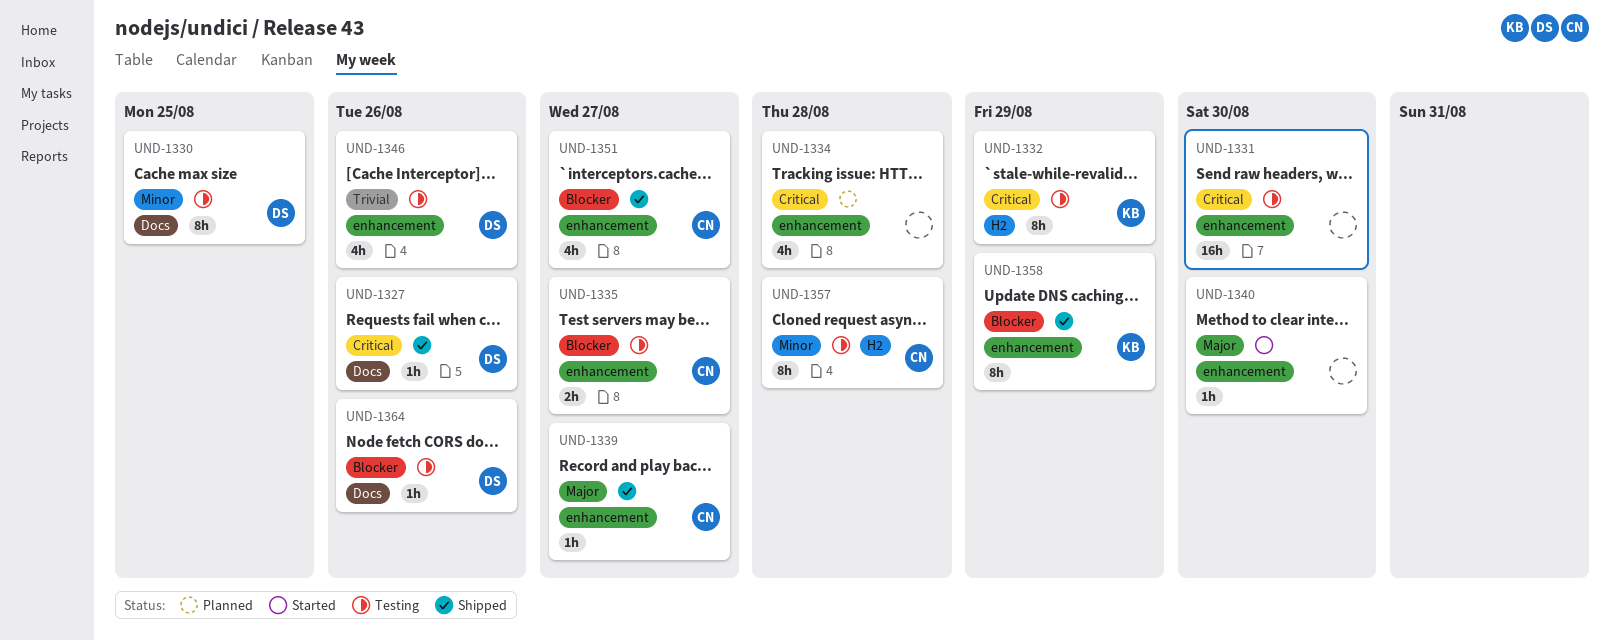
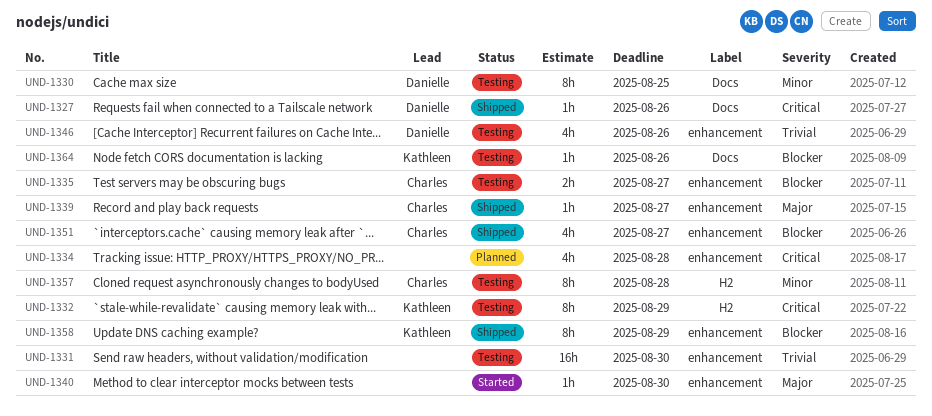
UND-1331, priority: Critical -> Trivial
UND-1364, owner: Danielle -> Kathleen

